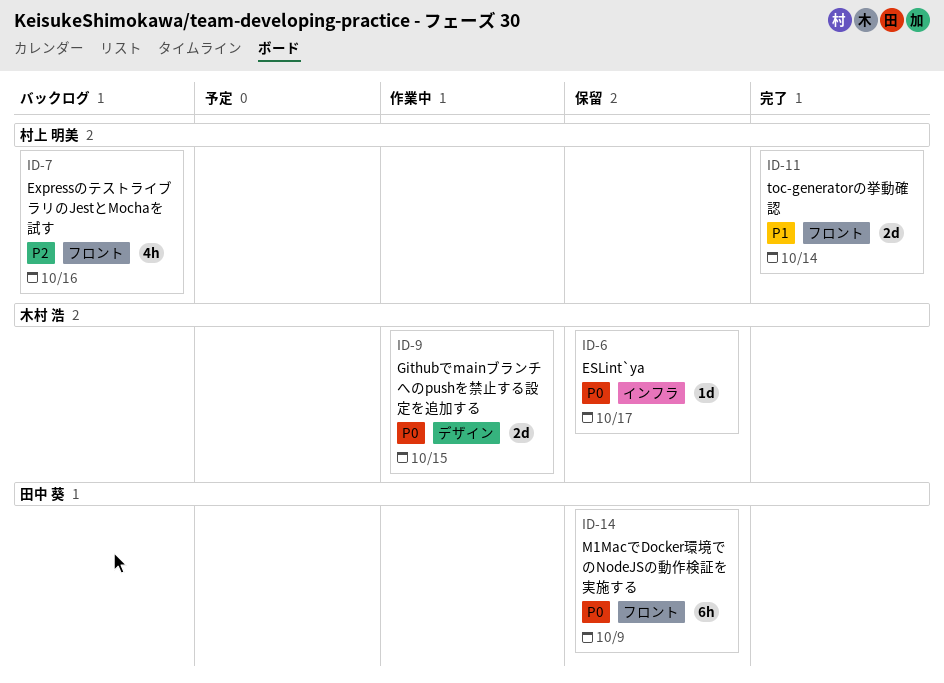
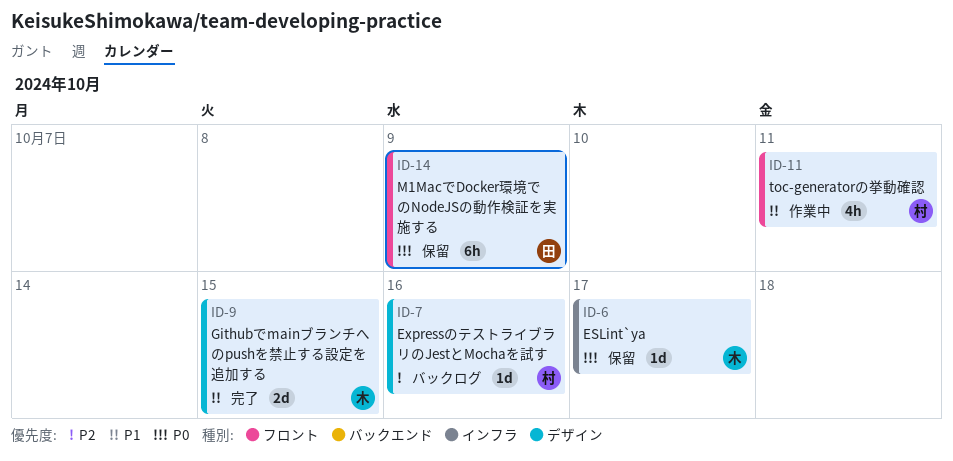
ID-7, label: フロント -> デザイン
ID-7, estimate: 4h -> 1d
ID-9, status: 作業中 -> 完了
ID-9, priority: P0 -> P1
ID-11, status: 完了 -> 作業中
ID-11, estimate: 2d -> 4h
ID-11, due: Oct 14 -> Oct 11

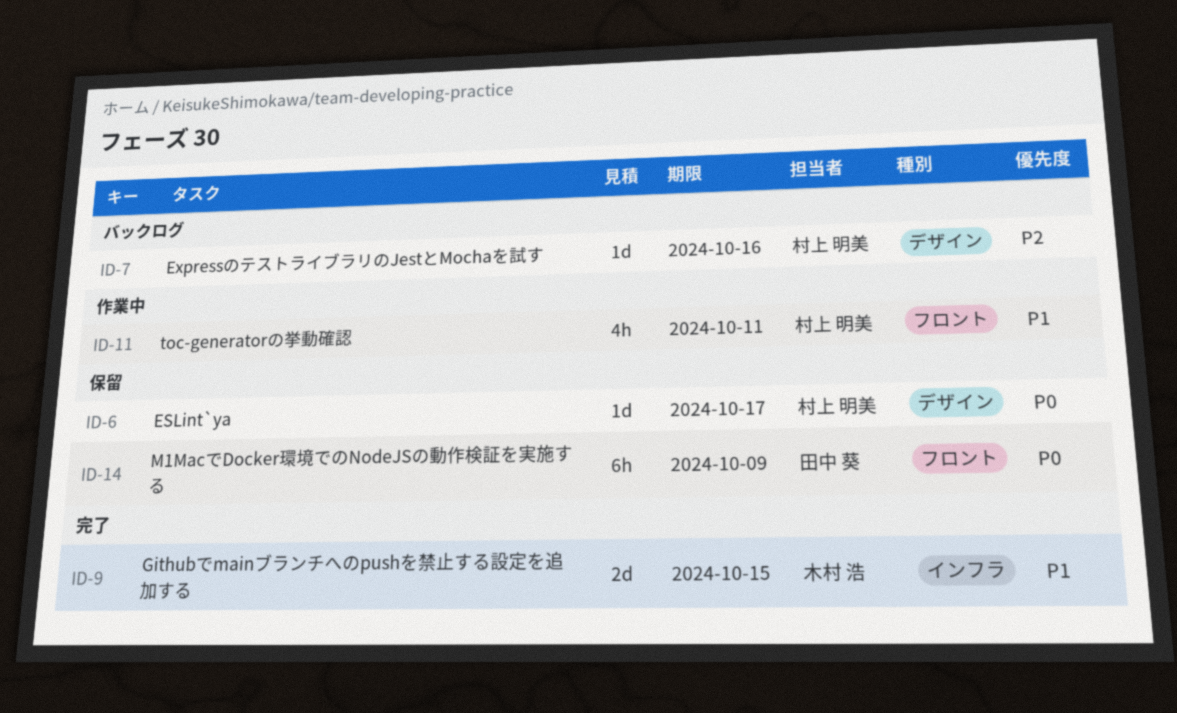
ID-6, owner: 木村 浩 -> 村上 明美
ID-6, label: インフラ -> デザイン
ID-9, label: デザイン -> インフラ

